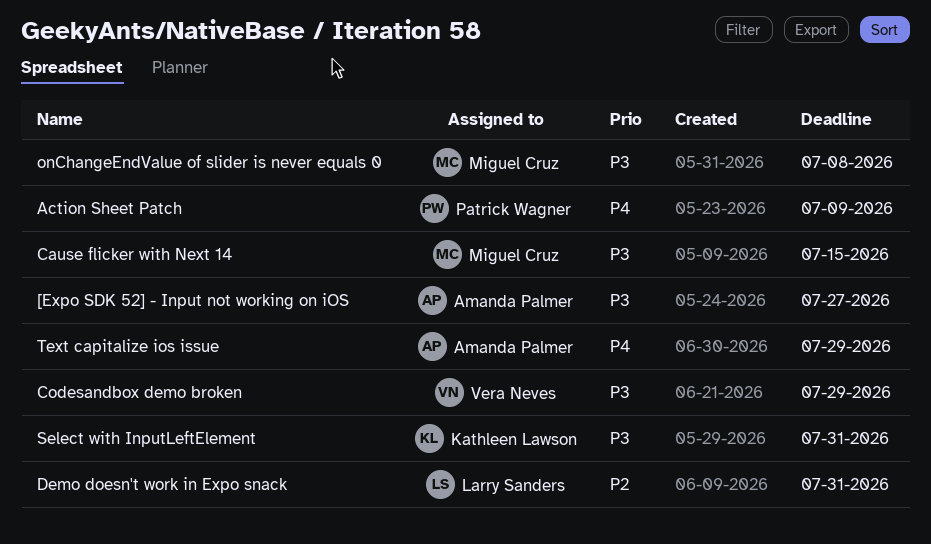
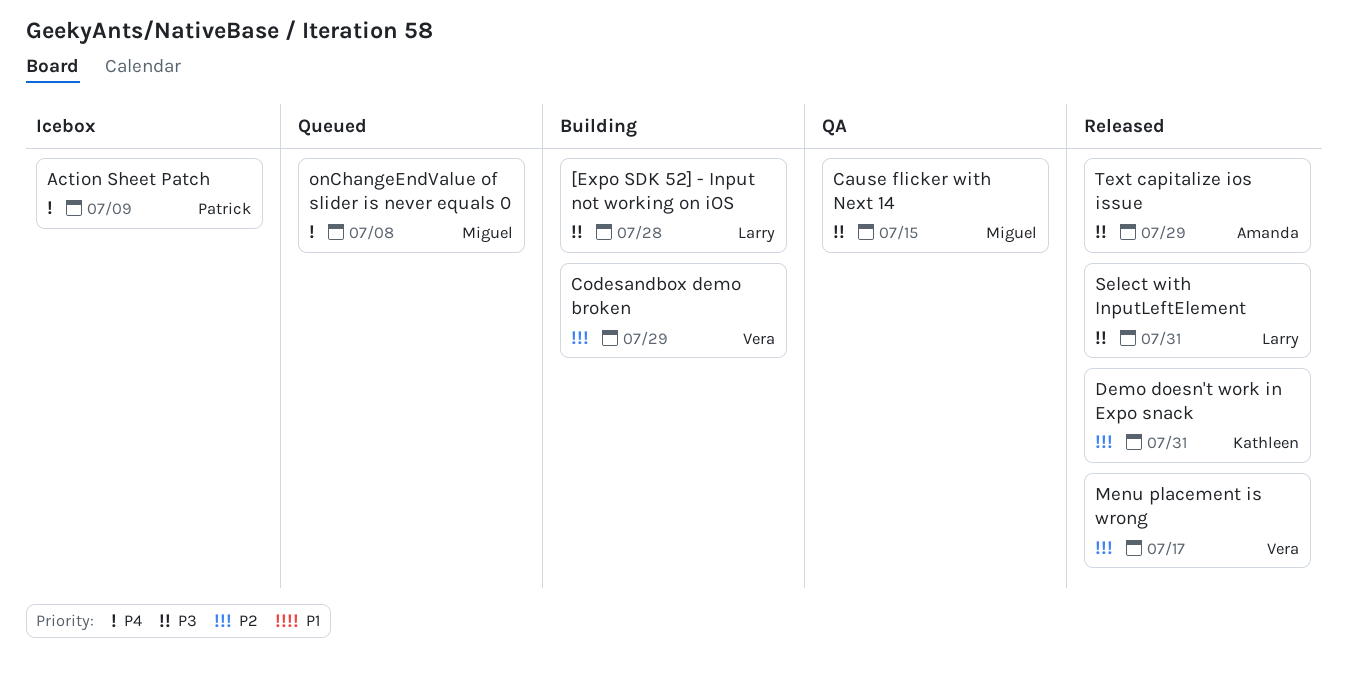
[Expo SDK 52] - Input not working on iOS, owner: Amanda Palmer -> Larry Sanders
[Expo SDK 52] - Input not working on iOS, due: Jul 27 -> Jul 28
Codesandbox demo broken, priority: P3 -> P2
Demo doesn't work in Expo snack, owner: Larry Sanders -> Kathleen Lawson
Menu placement is wrong: none -> present
onChangeEndValue of slider is never equals 0, priority: P3 -> P4
Select with InputLeftElement, owner: Kathleen Lawson -> Larry Sanders
Text capitalize ios issue, priority: P4 -> P3

